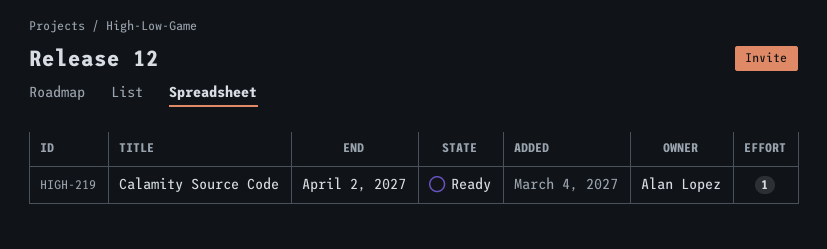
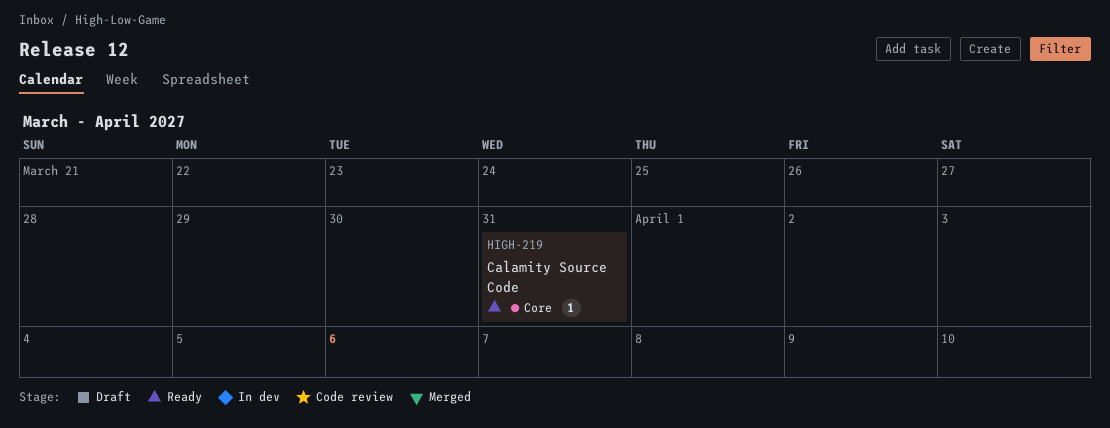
HIGH-219, due: Apr 2 -> Mar 31

